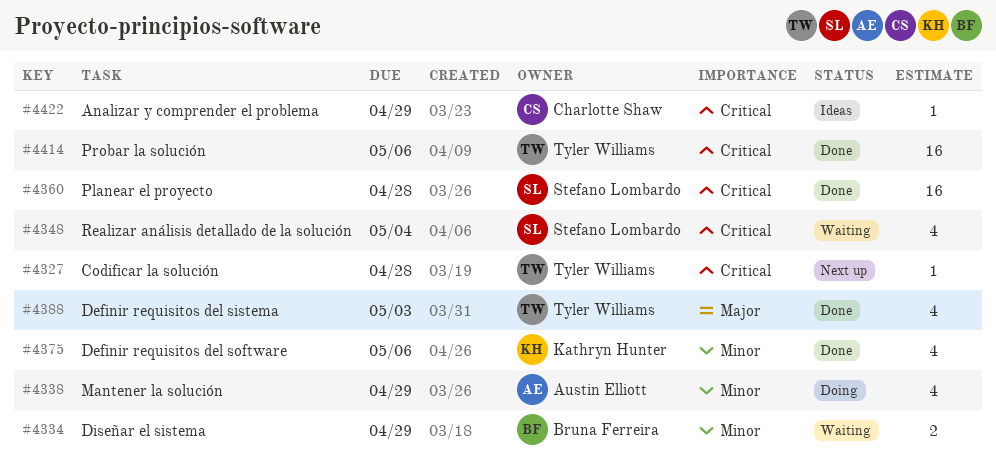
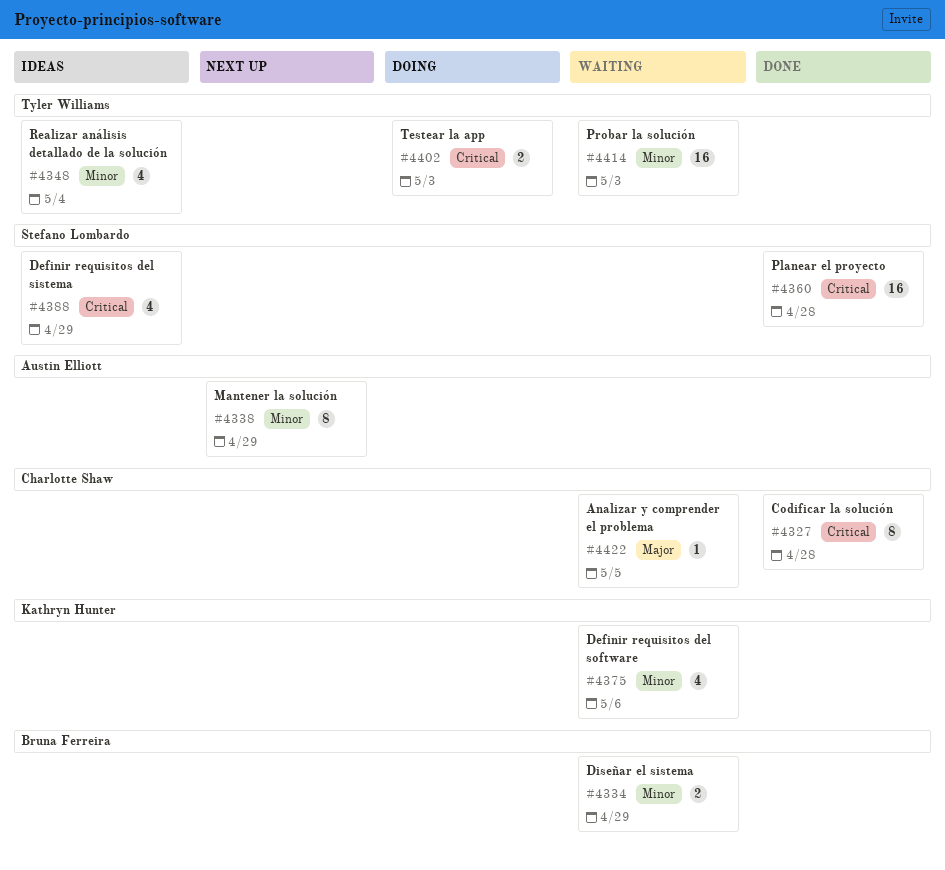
#4327, status: Next up -> Done
#4327, owner: Tyler Williams -> Charlotte Shaw
#4327, estimate: 1 -> 8
#4338, status: Doing -> Next up
#4338, estimate: 4 -> 8
#4348, status: Waiting -> Ideas
#4348, owner: Stefano Lombardo -> Tyler Williams
#4348, priority: Critical -> Minor
#4375, status: Done -> Waiting
#4388, status: Done -> Ideas
#4388, owner: Tyler Williams -> Stefano Lombardo
#4388, priority: Major -> Critical
#4388, due: May 3 -> Apr 29
#4402: none -> present
#4414, status: Done -> Waiting
#4414, priority: Critical -> Minor
#4414, due: May 6 -> May 3
#4422, status: Ideas -> Waiting
#4422, priority: Critical -> Major
#4422, due: Apr 29 -> May 5

